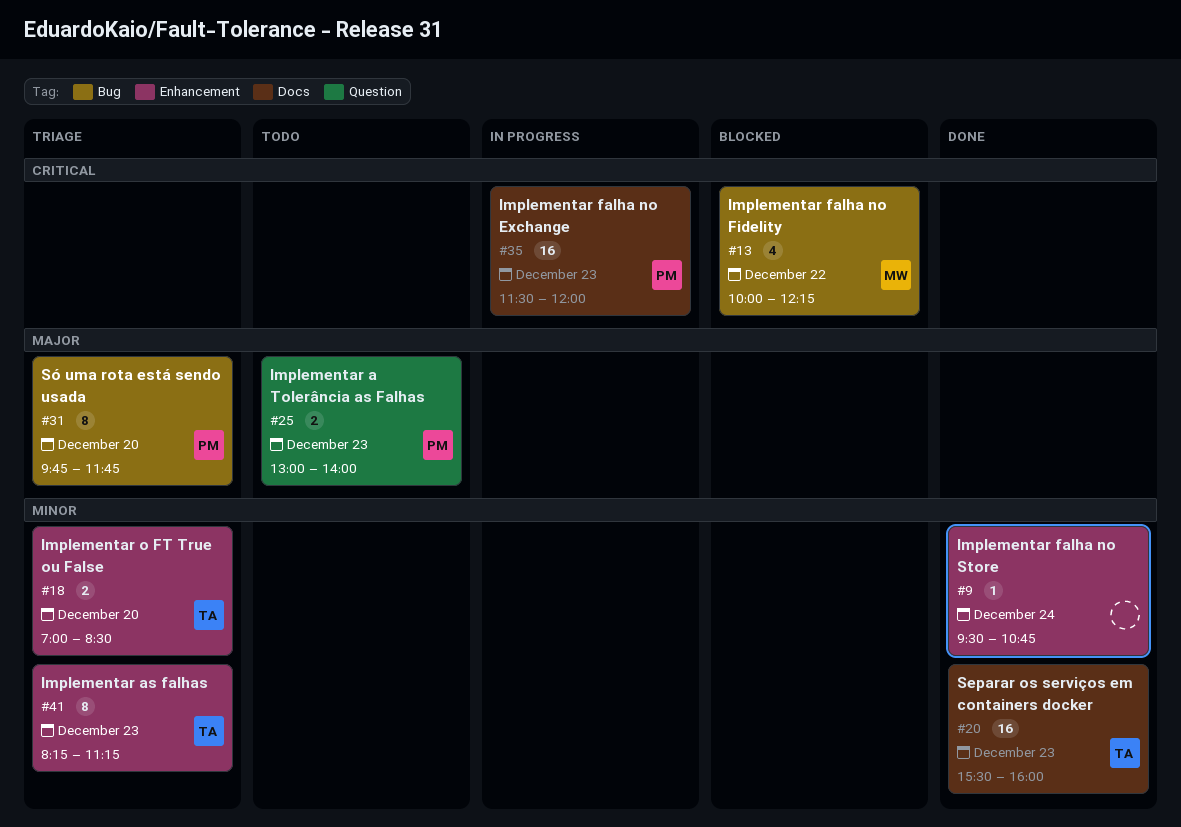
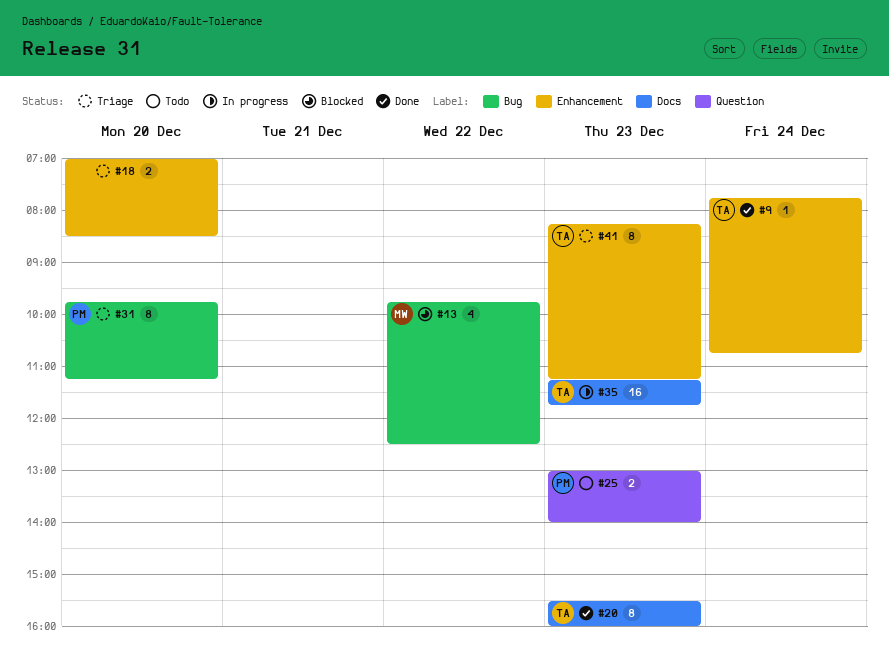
#9, owner: none -> TA
#9, begins: 09:30 -> 07:45
#13, begins: 10:00 -> 09:45
#13, ends: 12:15 -> 12:30
#18, owner: TA -> none
#20, estimate: 16 -> 8
#31, ends: 11:45 -> 11:15
#35, owner: PM -> TA
#35, begins: 11:30 -> 11:15
#35, ends: 12:00 -> 11:45

